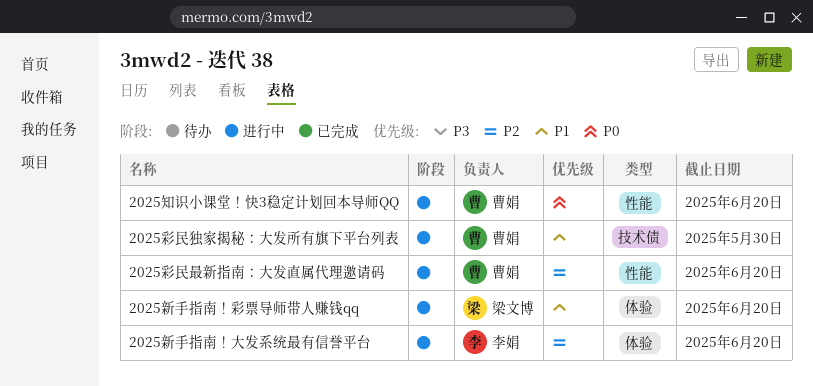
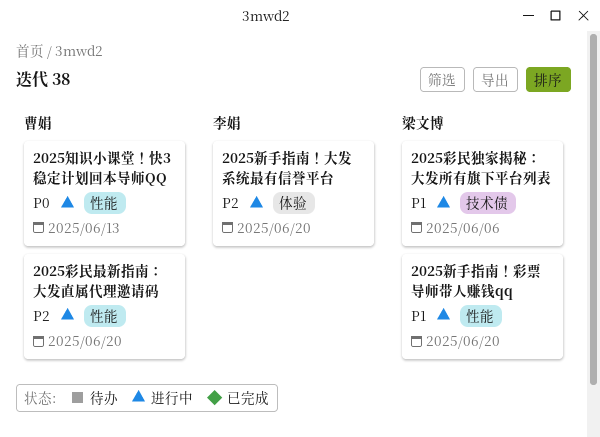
2025彩民独家揭秘：大发所有旗下平台列表, owner: 曹娟 -> 梁文博
2025彩民独家揭秘：大发所有旗下平台列表, due: May 30 -> Jun 6
2025新手指南！彩票导师带人赚钱qq, label: 体验 -> 性能
2025知识小课堂！快3稳定计划回本导师QQ, due: Jun 20 -> Jun 13

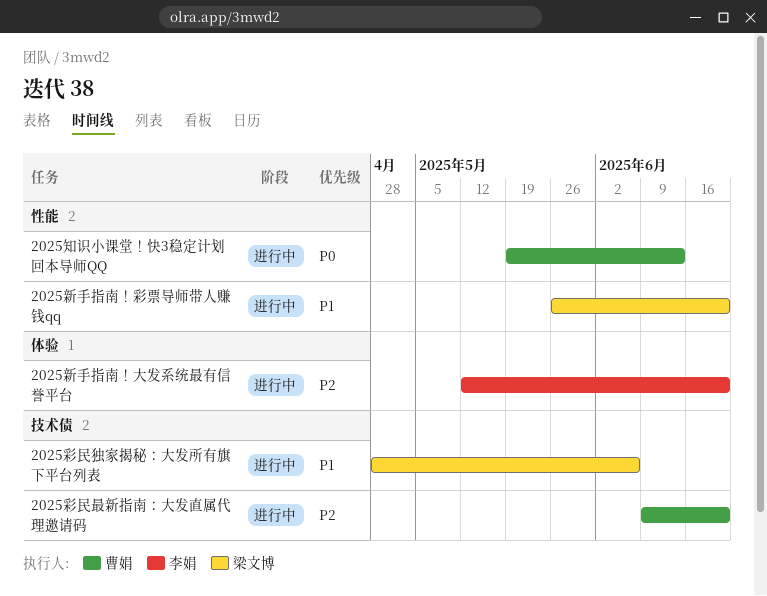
2025彩民最新指南：大发直属代理邀请码, label: 性能 -> 技术债

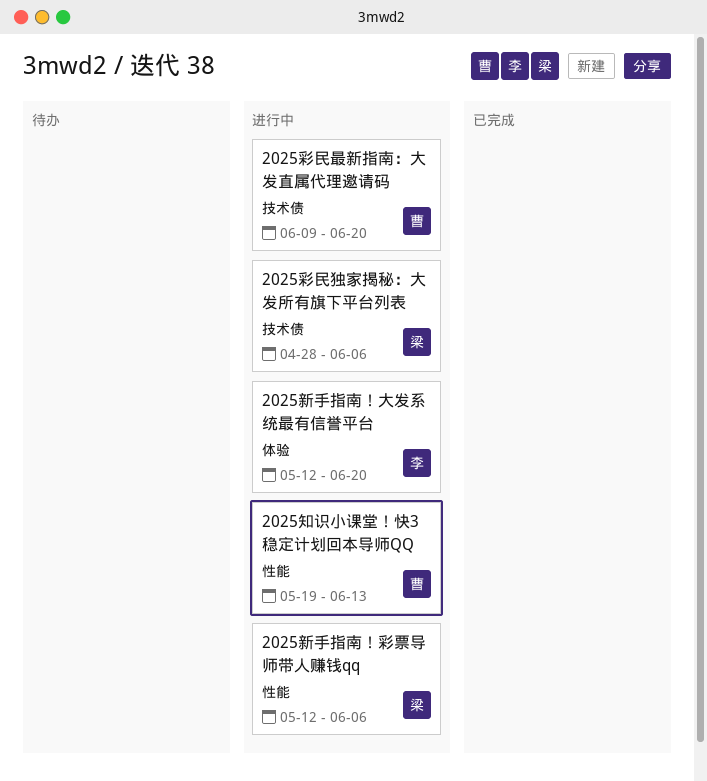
2025新手指南！彩票导师带人赚钱qq, start: May 26 -> May 12
2025新手指南！彩票导师带人赚钱qq, due: Jun 20 -> Jun 6

